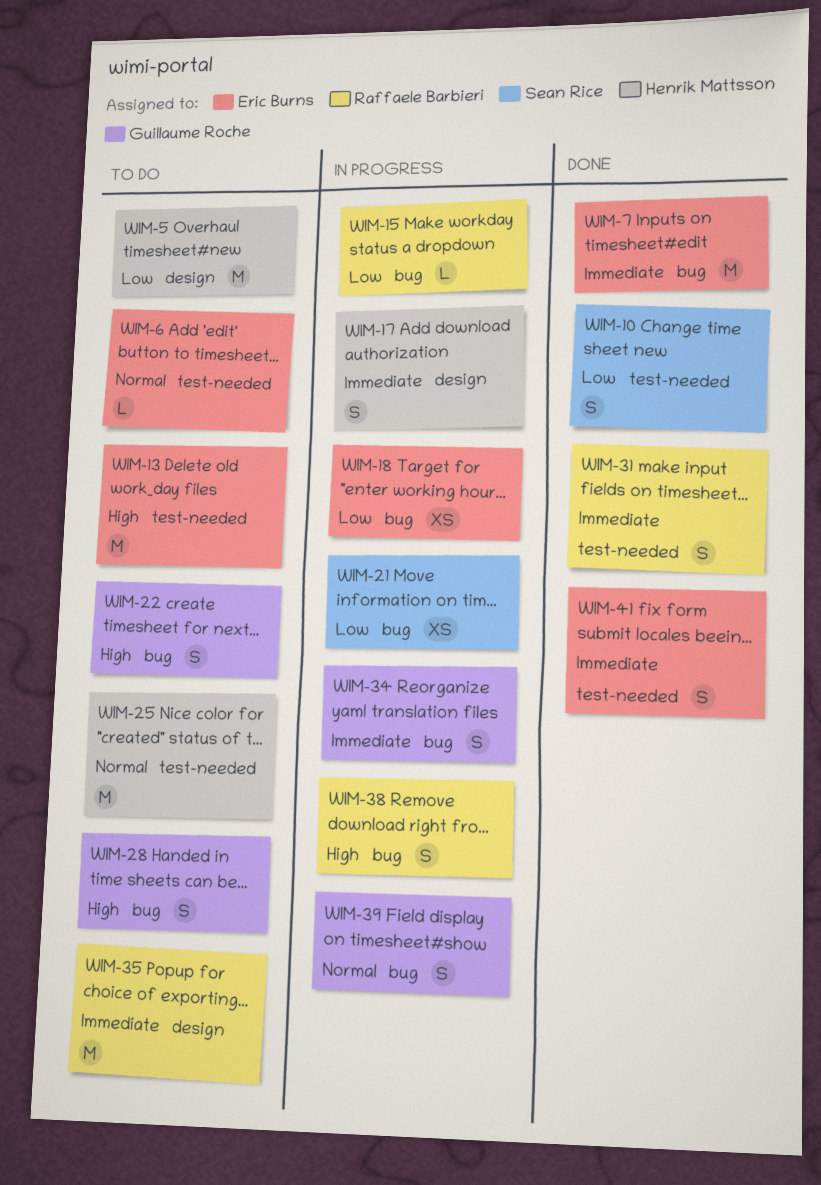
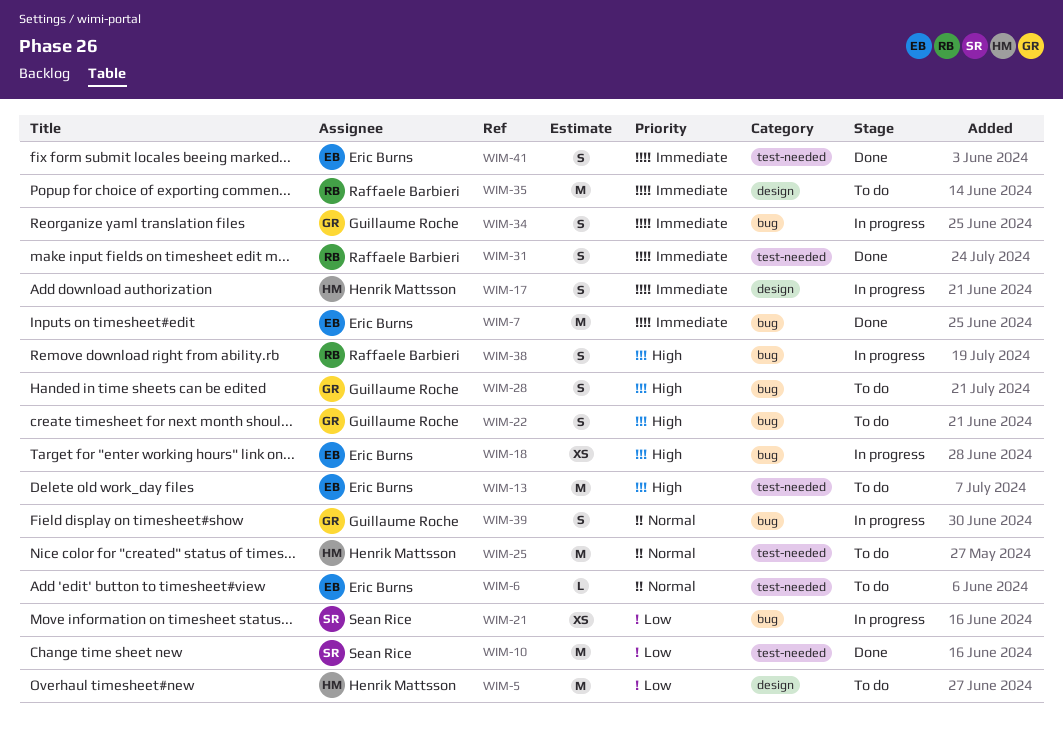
WIM-10, estimate: S -> M
WIM-15: present -> none
WIM-18, priority: Low -> High

